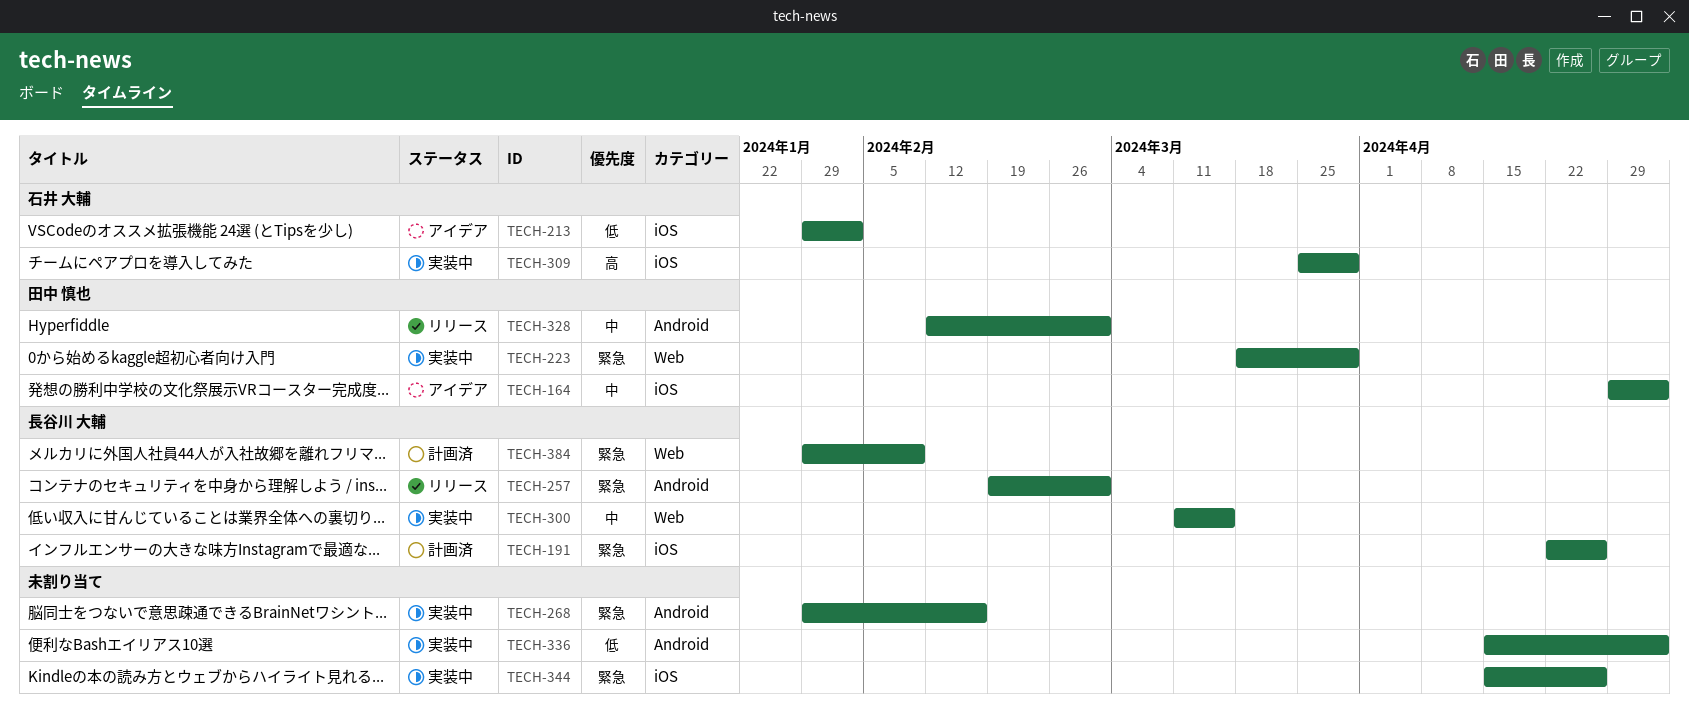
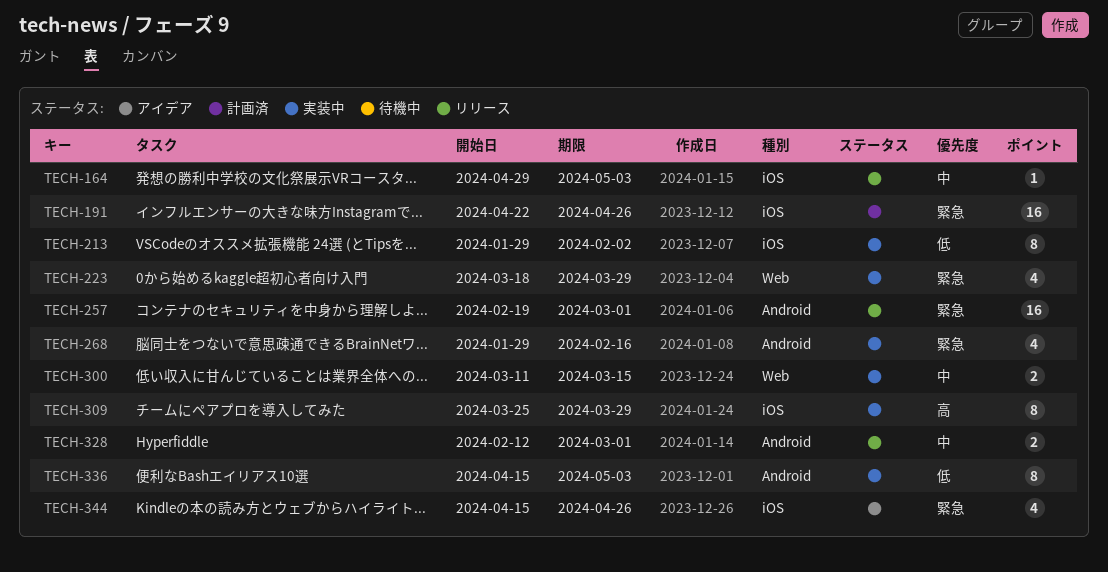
TECH-164, status: アイデア -> リリース
TECH-213, status: アイデア -> 実装中
TECH-344, status: 実装中 -> アイデア
TECH-384: present -> none

